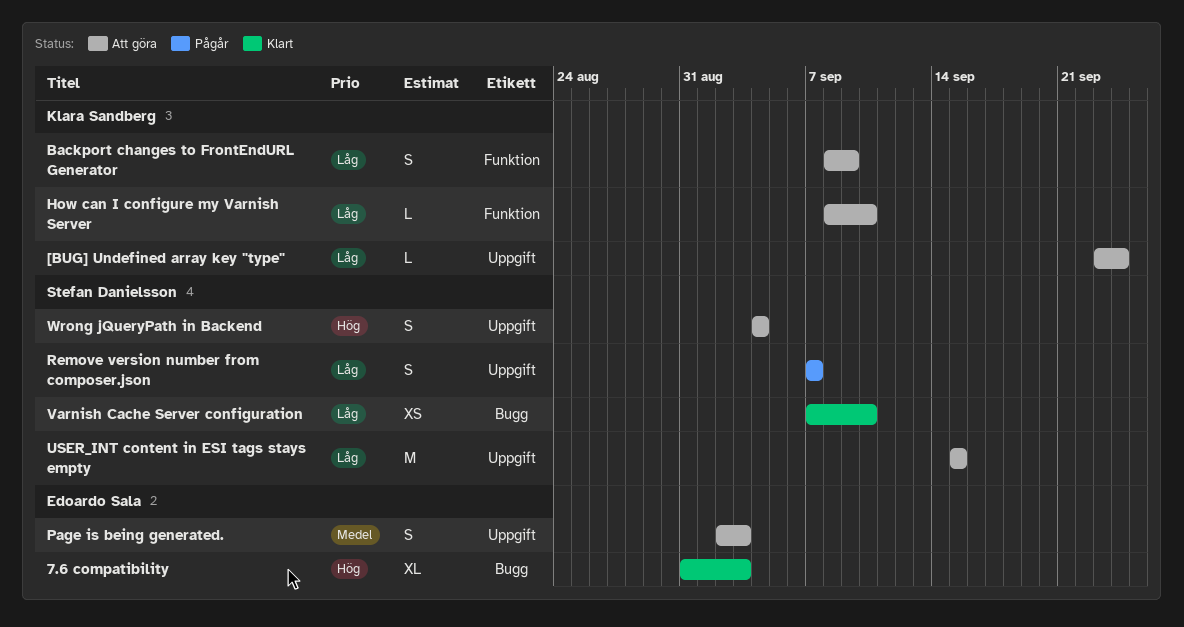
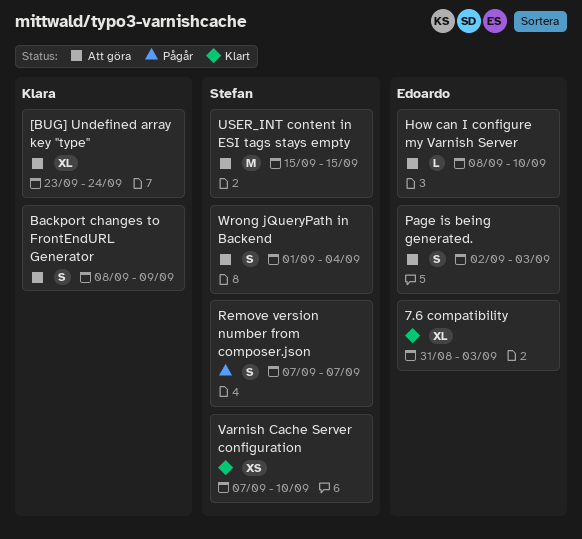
[BUG] Undefined array key "type", estimate: L -> XL
How can I configure my Varnish Server, owner: Klara Sandberg -> Edoardo Sala
Wrong jQueryPath in Backend, start: Sep 4 -> Sep 1

